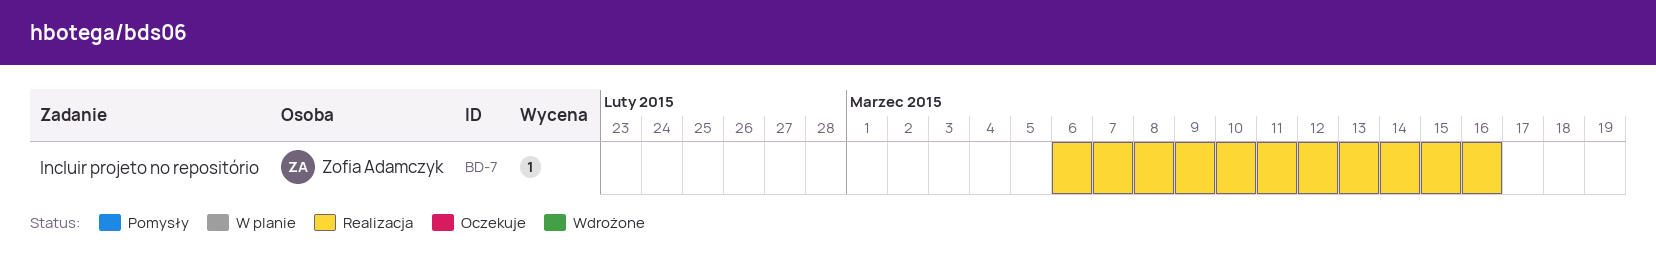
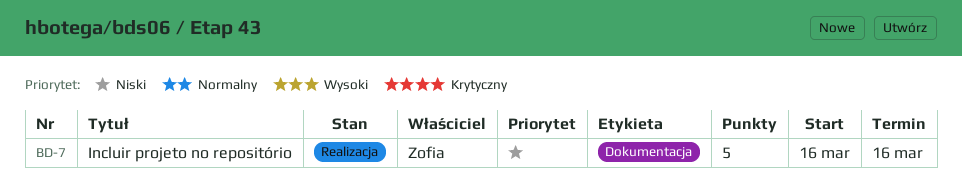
BD-7, estimate: 1 -> 5
BD-7, start: Mar 6 -> Mar 16

